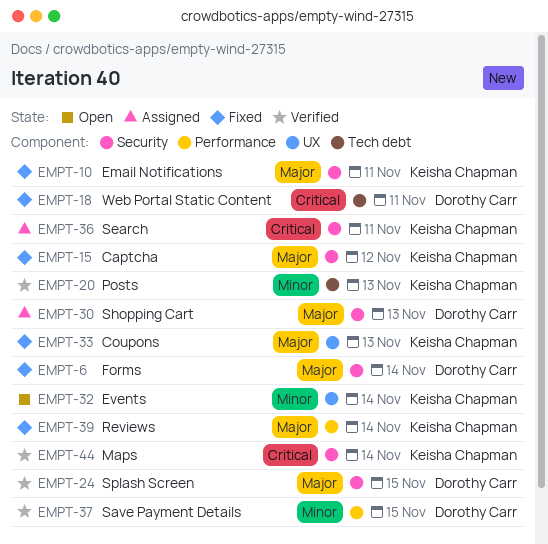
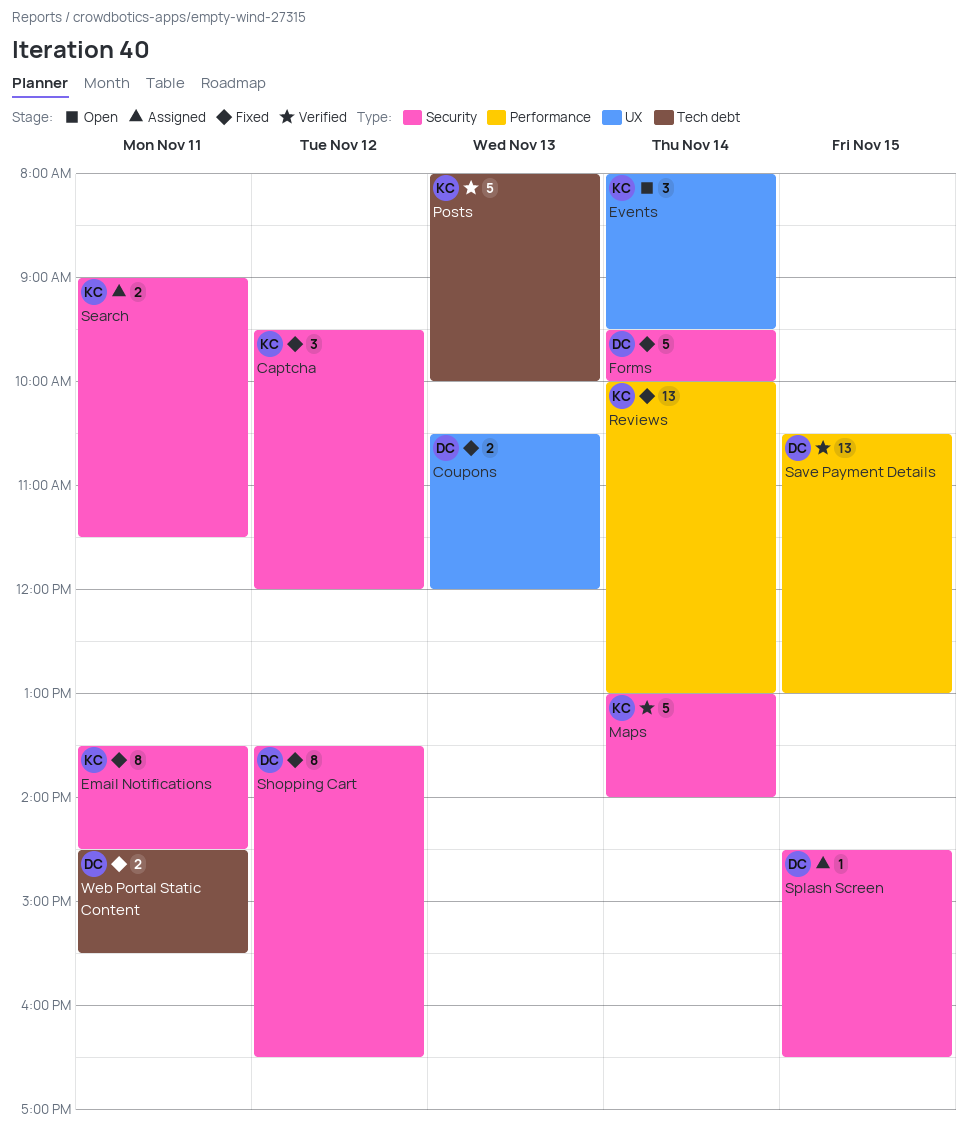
Coupons, owner: Keisha Chapman -> Dorothy Carr
Shopping Cart, status: Assigned -> Fixed
Shopping Cart, day: Nov 13 -> Nov 12
Splash Screen, status: Verified -> Assigned

